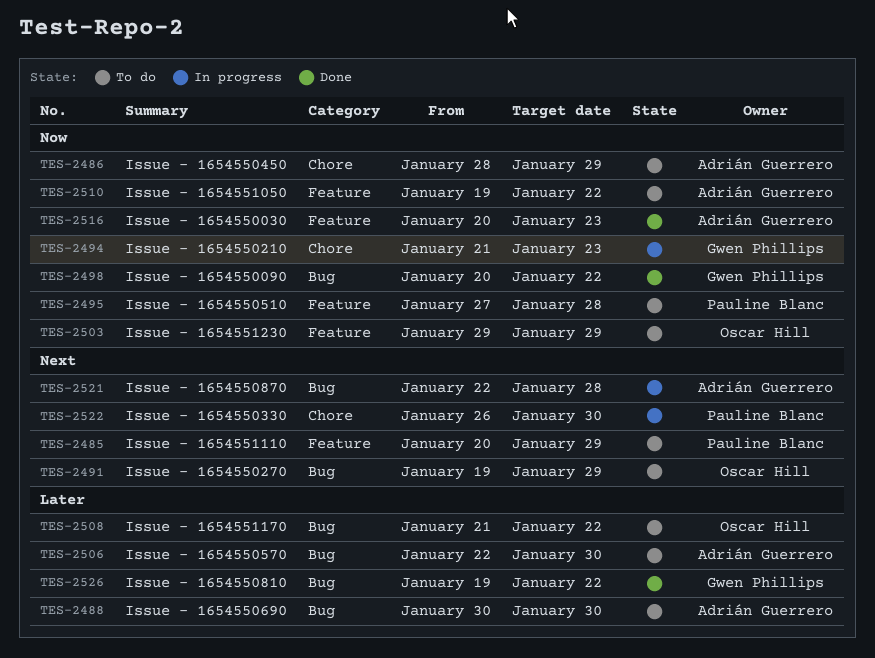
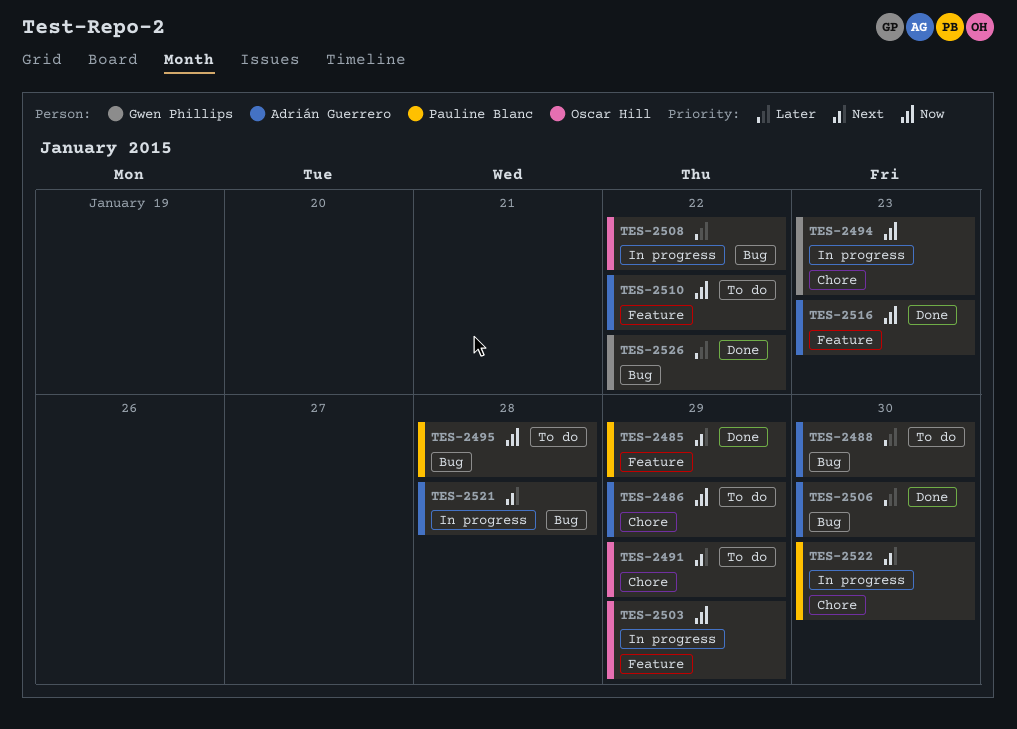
TES-2485, status: To do -> Done
TES-2491, label: Bug -> Chore
TES-2495, label: Feature -> Bug
TES-2498: present -> none
TES-2503, status: To do -> In progress
TES-2506, status: To do -> Done
TES-2508, status: To do -> In progress

